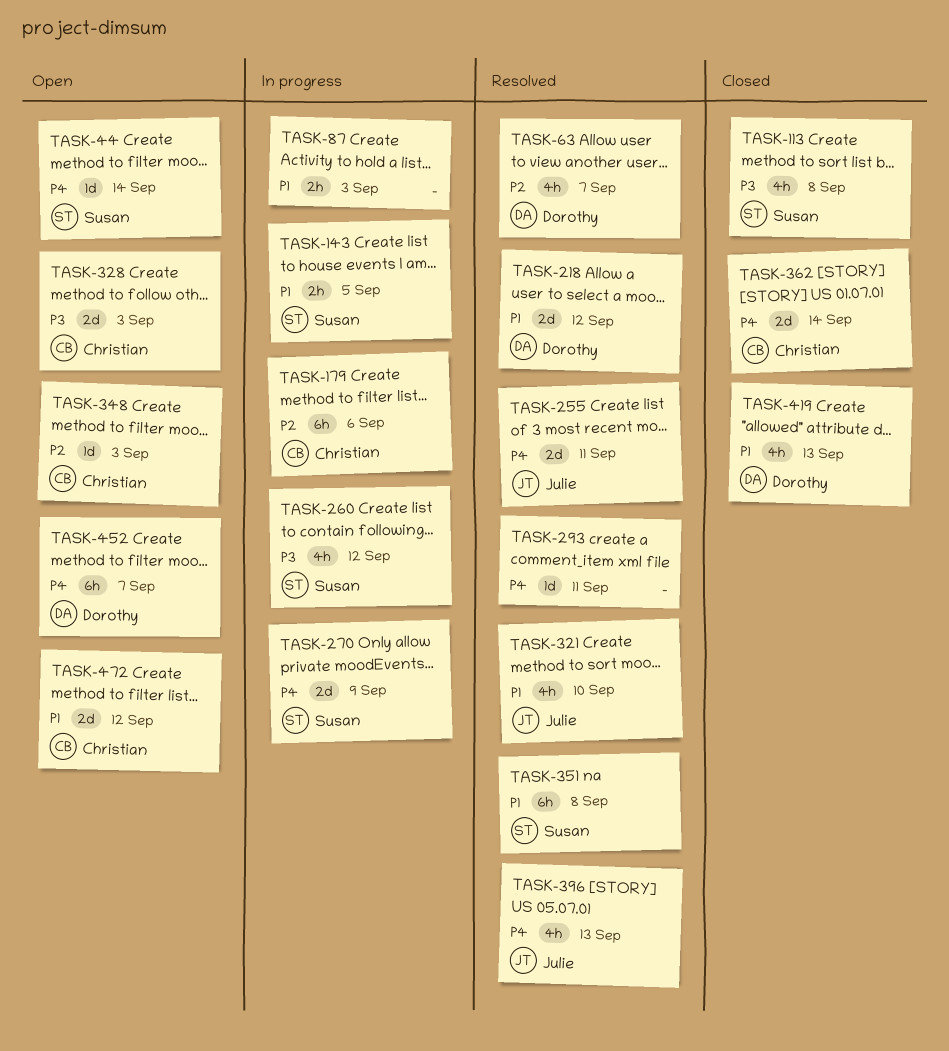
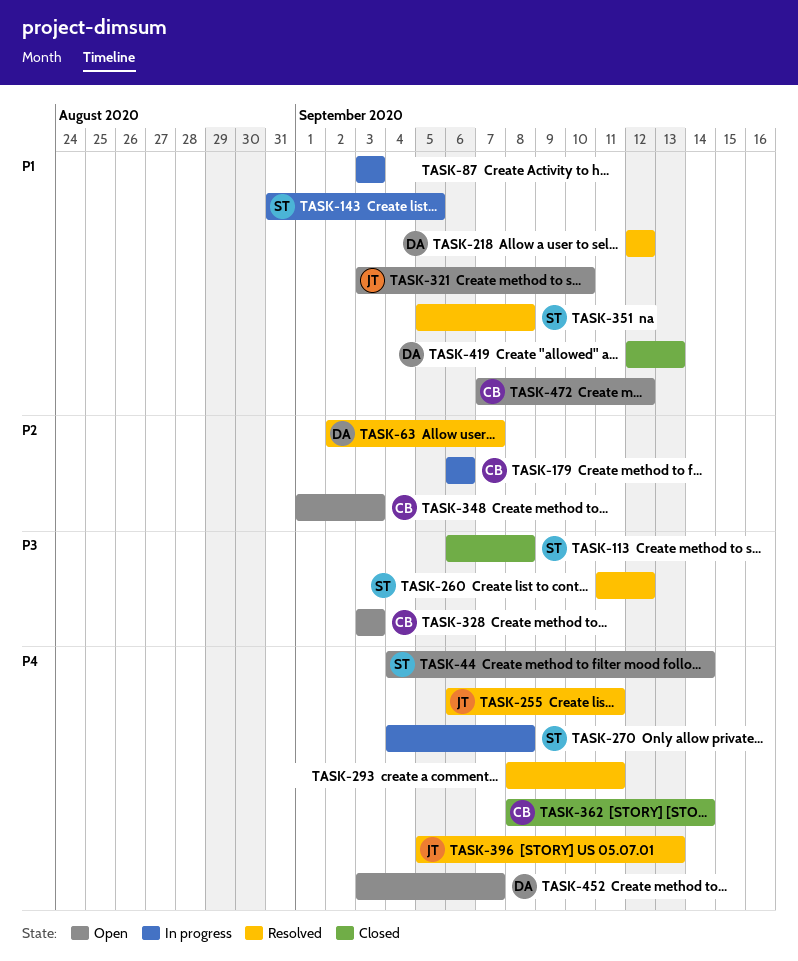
TASK-260, status: In progress -> Resolved
TASK-270, due: Sep 9 -> Sep 8
TASK-321, status: Resolved -> Open

